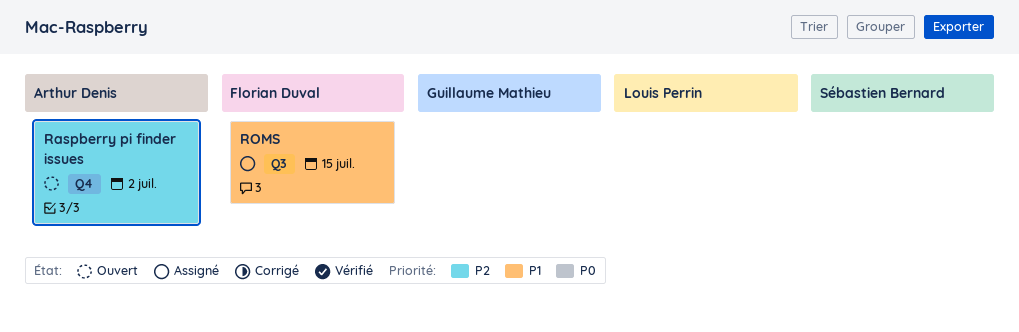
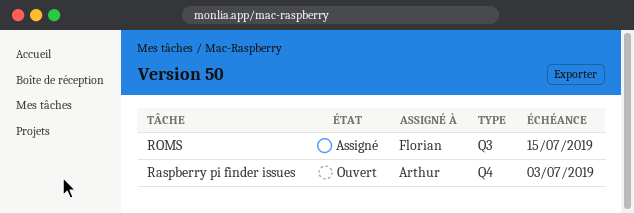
Raspberry pi finder issues, due: Jul 2 -> Jul 3

